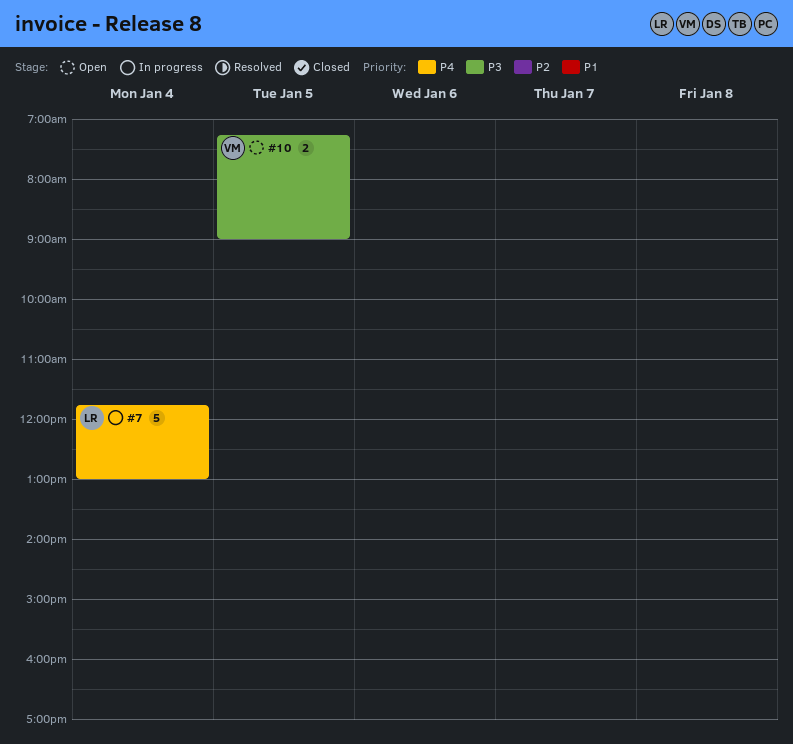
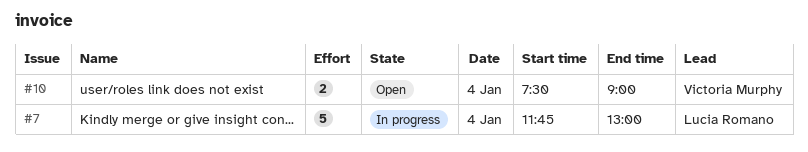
#10, day: Jan 5 -> Jan 4
#10, begins: 07:15 -> 07:30

